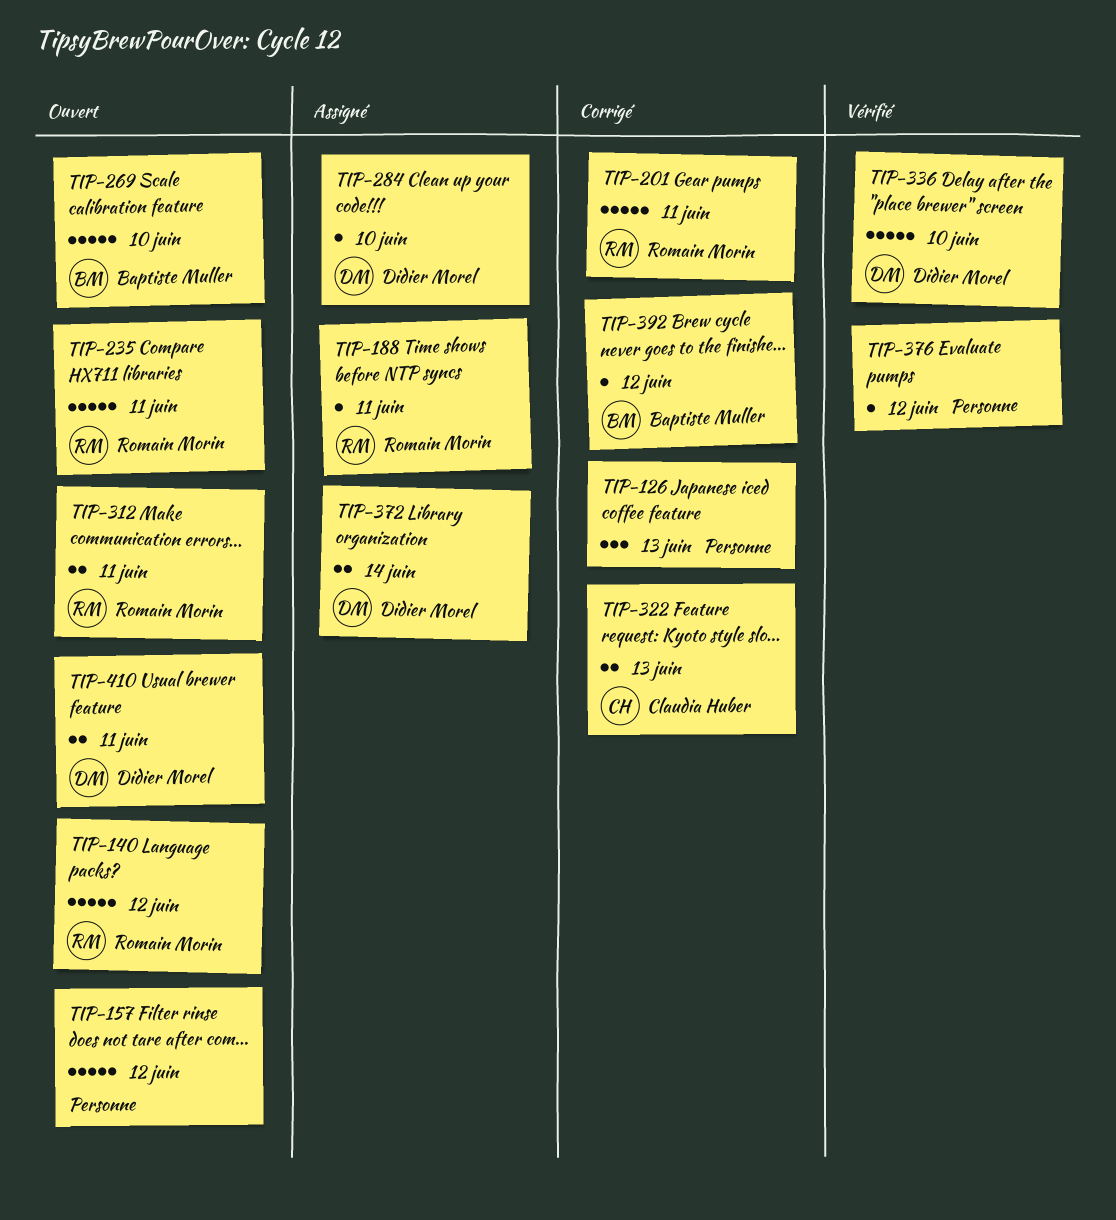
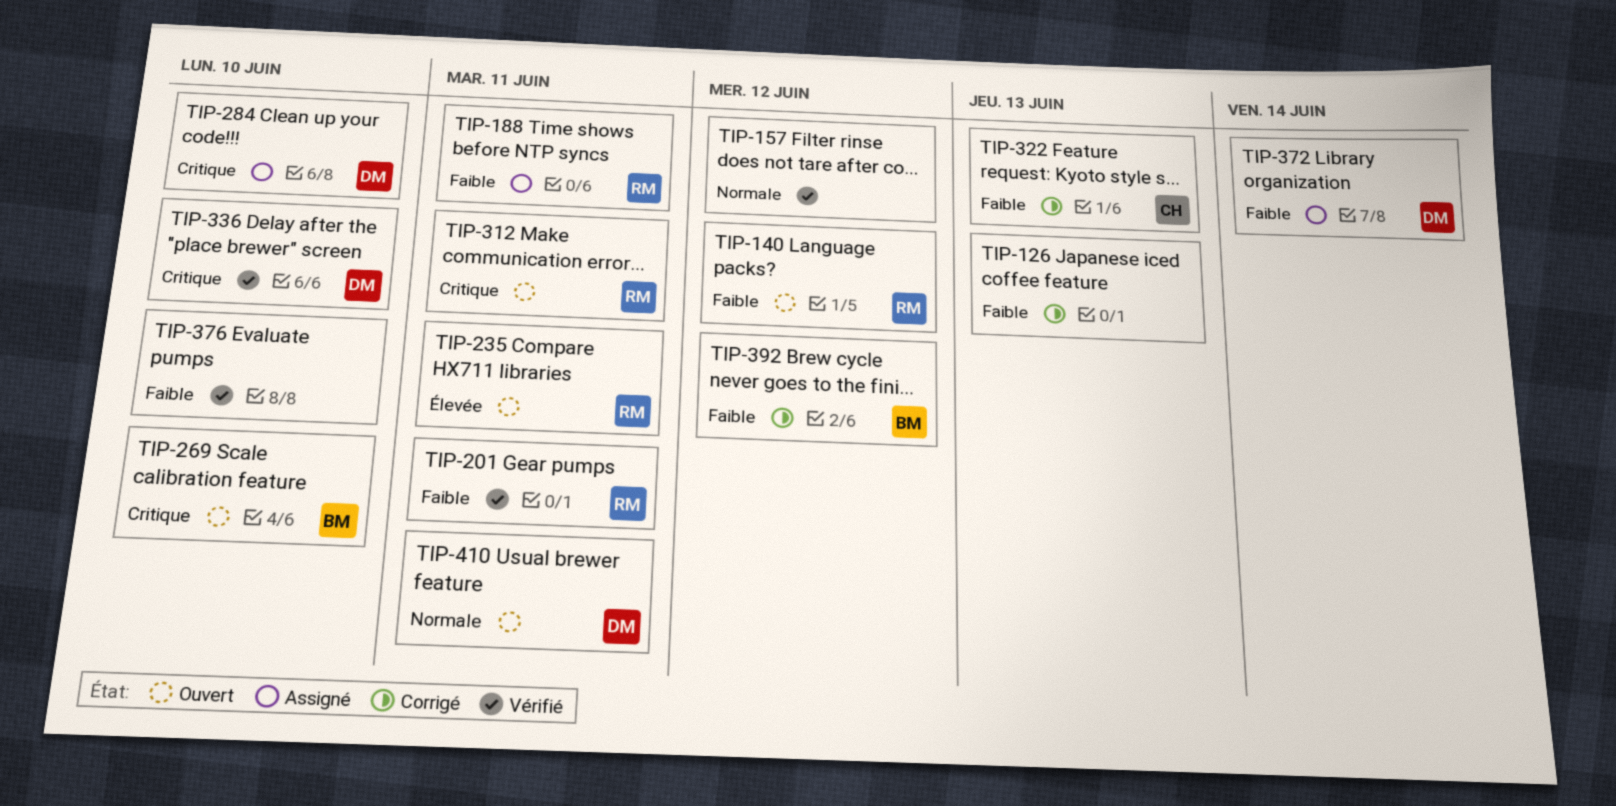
TIP-157, status: Ouvert -> Vérifié
TIP-201, status: Corrigé -> Vérifié
TIP-376, due: Jun 12 -> Jun 10

